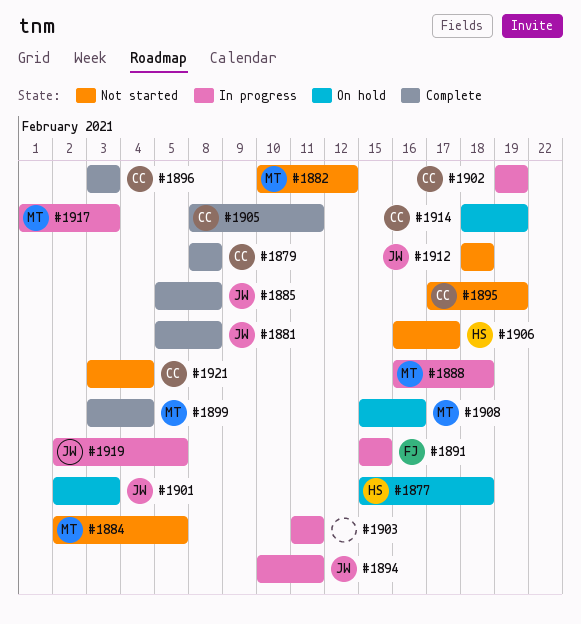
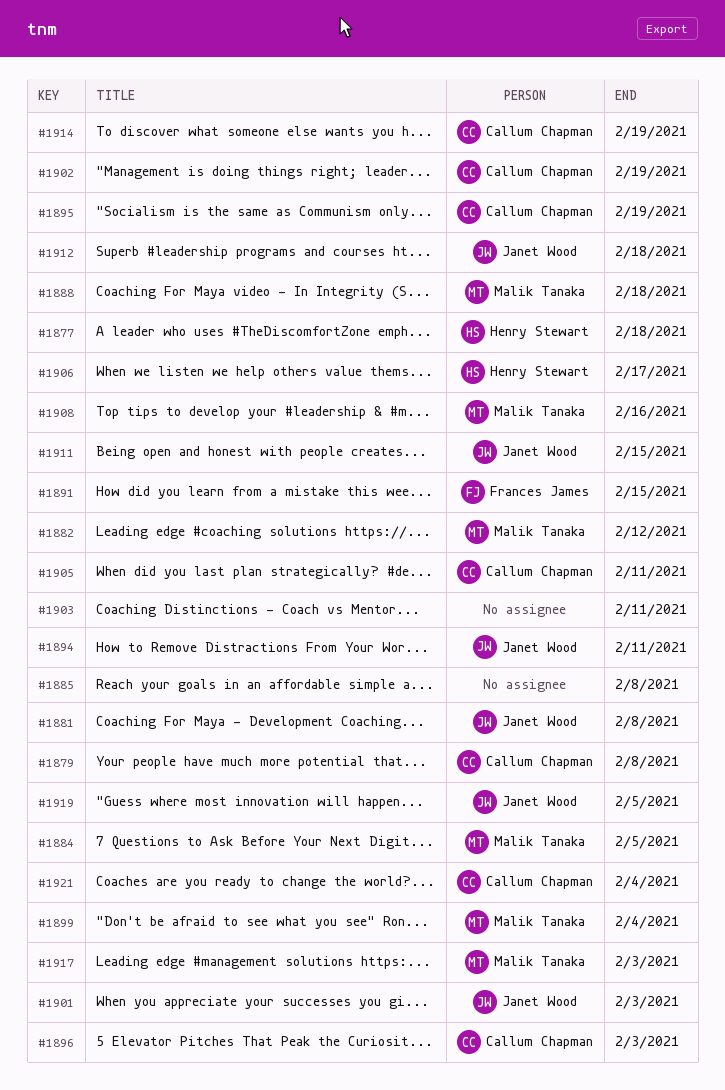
#1885, owner: Janet Wood -> none
#1911: none -> present

